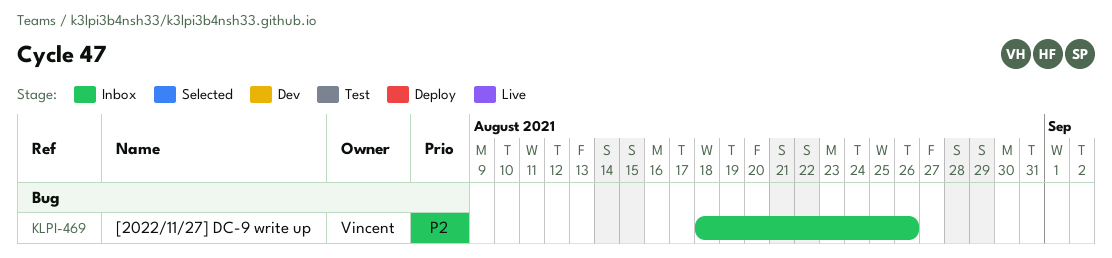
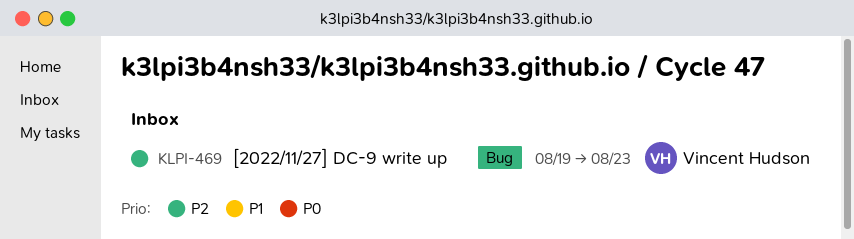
KLPI-469, start: Aug 18 -> Aug 19
KLPI-469, due: Aug 26 -> Aug 23

